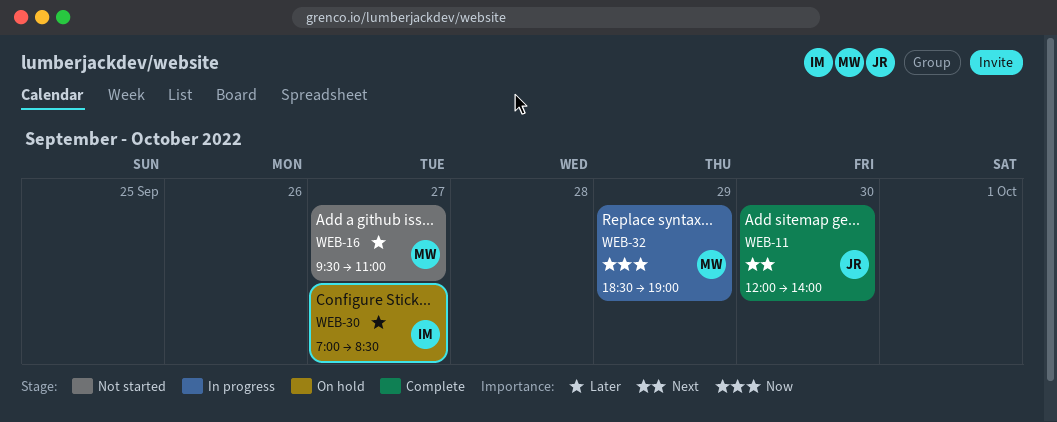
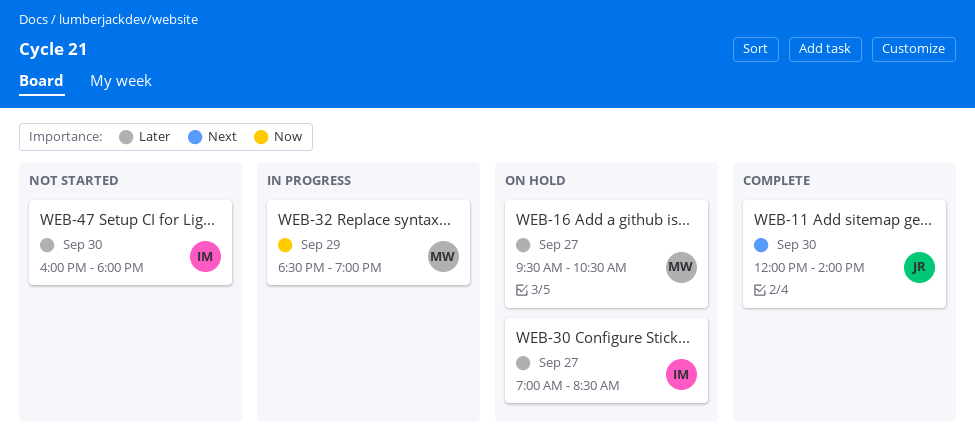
WEB-16, status: Not started -> On hold
WEB-16, ends: 11:00 -> 10:30
WEB-47: none -> present

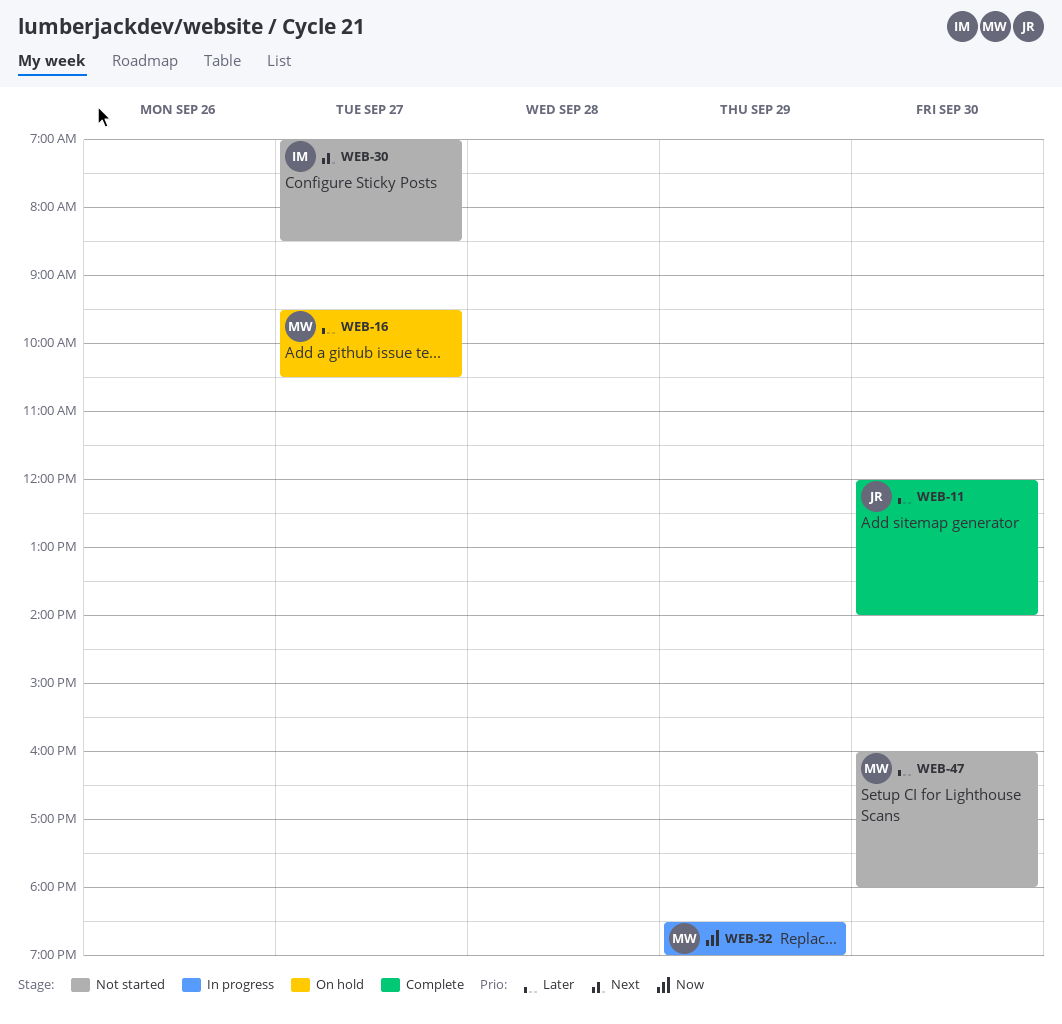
WEB-11, priority: Next -> Later
WEB-30, status: On hold -> Not started
WEB-30, priority: Later -> Next
WEB-47, owner: IM -> MW

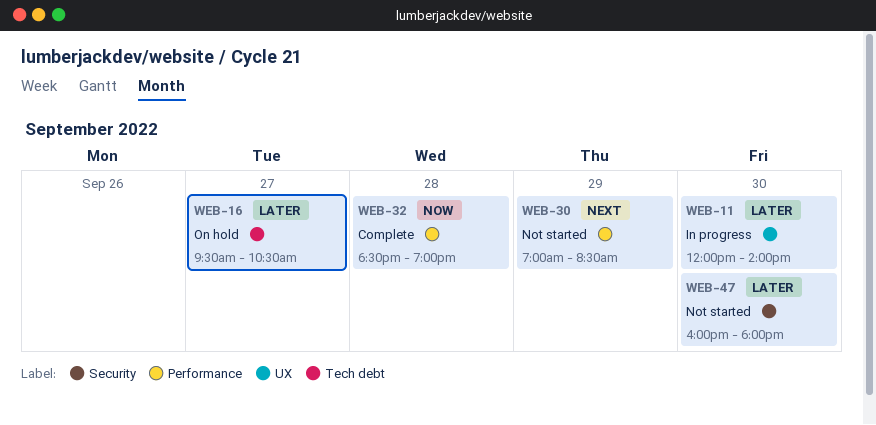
WEB-11, status: Complete -> In progress
WEB-30, day: Sep 27 -> Sep 29
WEB-32, status: In progress -> Complete
WEB-32, day: Sep 29 -> Sep 28

